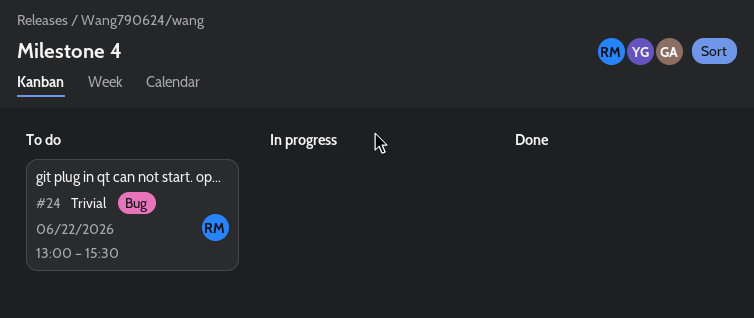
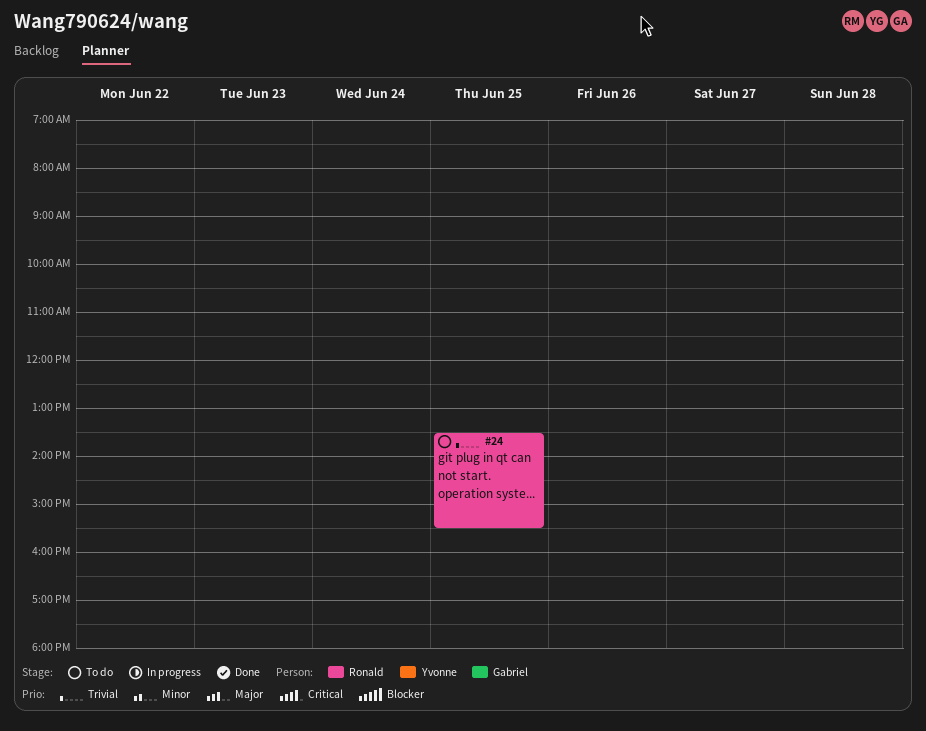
#24, day: Jun 22 -> Jun 25
#24, begins: 13:00 -> 13:30

